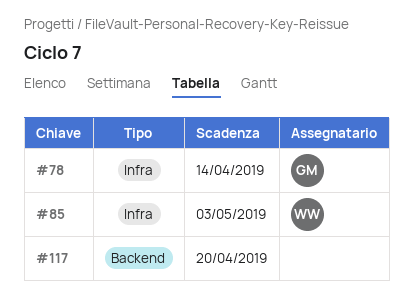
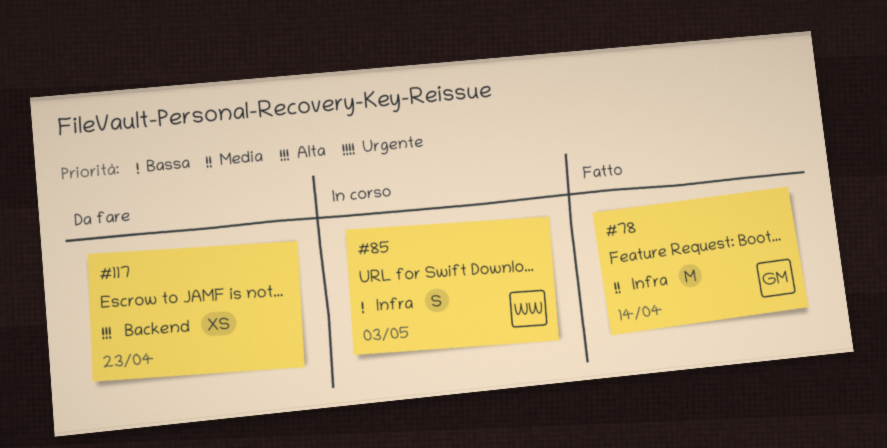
#117, due: Apr 20 -> Apr 23

